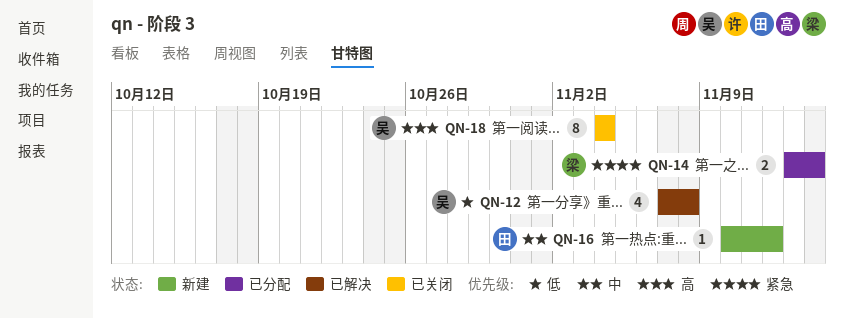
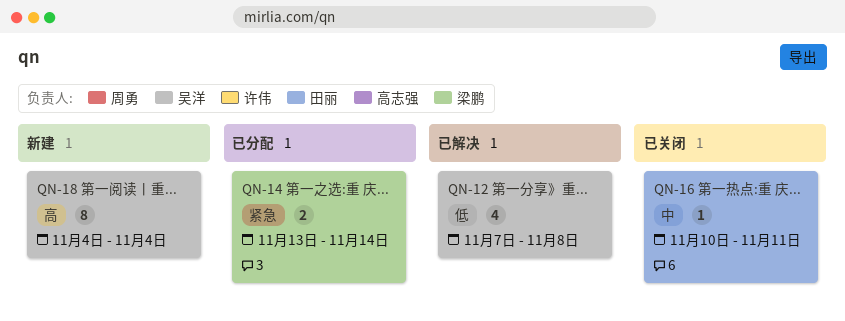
QN-16, status: 新建 -> 已关闭
QN-16, due: Nov 12 -> Nov 11
QN-18, status: 已关闭 -> 新建

